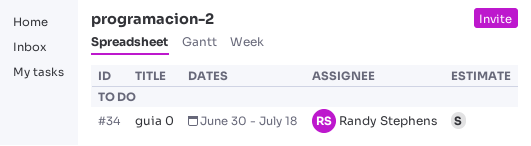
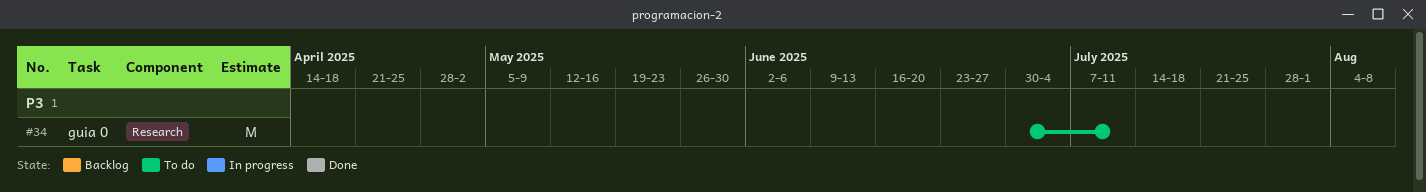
#34, estimate: S -> M
#34, due: Jul 18 -> Jul 11

